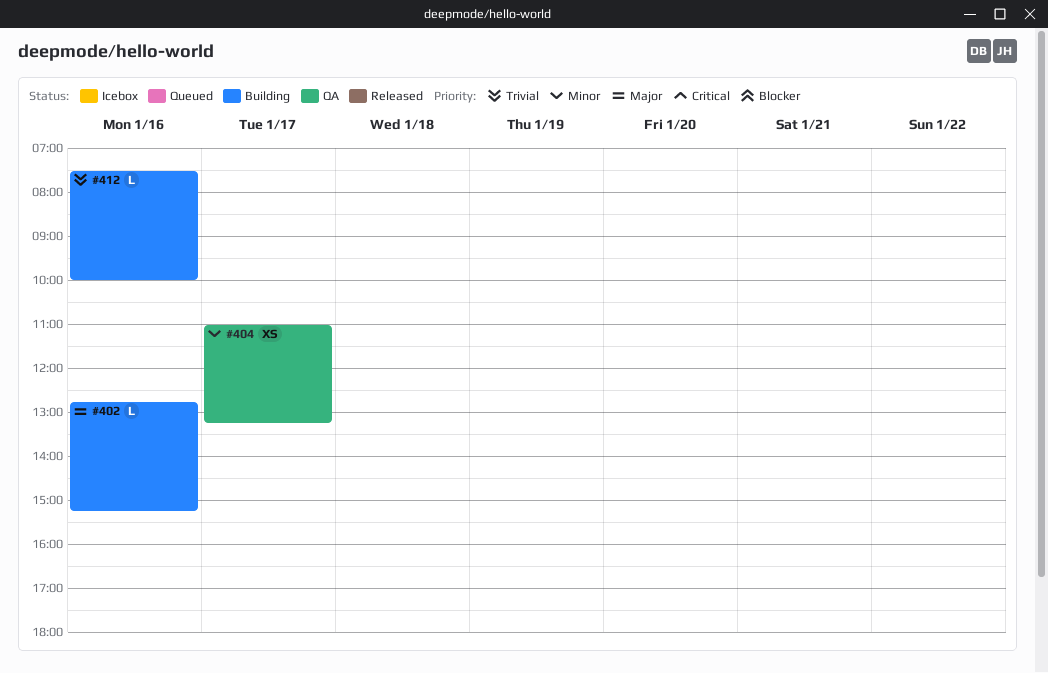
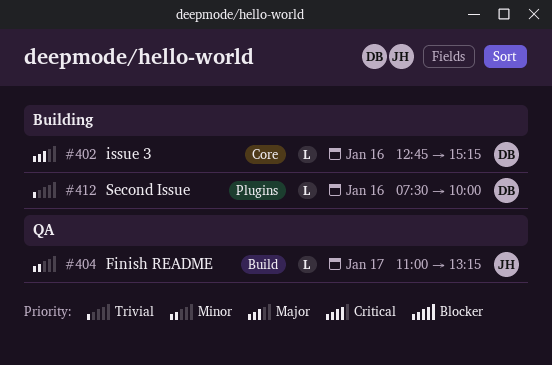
#404, estimate: XS -> L

